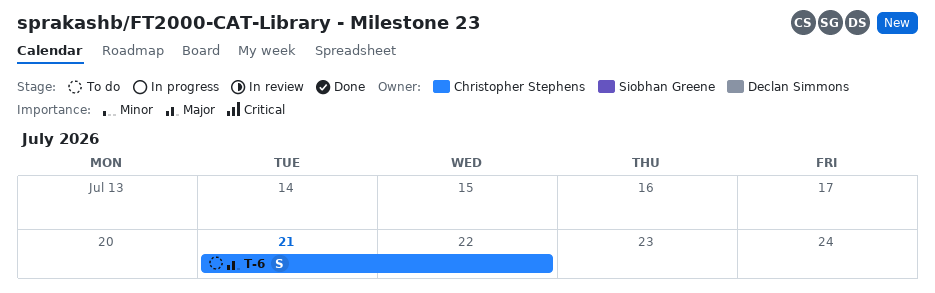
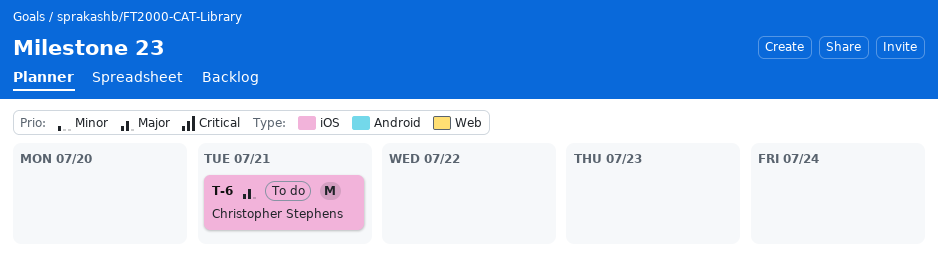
T-6, estimate: S -> M
T-6, due: Jul 22 -> Jul 21

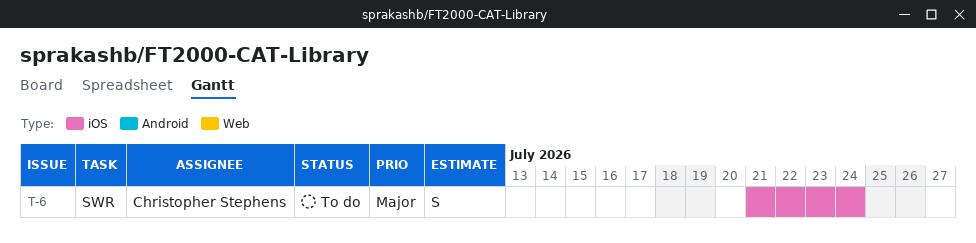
T-6, estimate: M -> S
T-6, due: Jul 21 -> Jul 24

